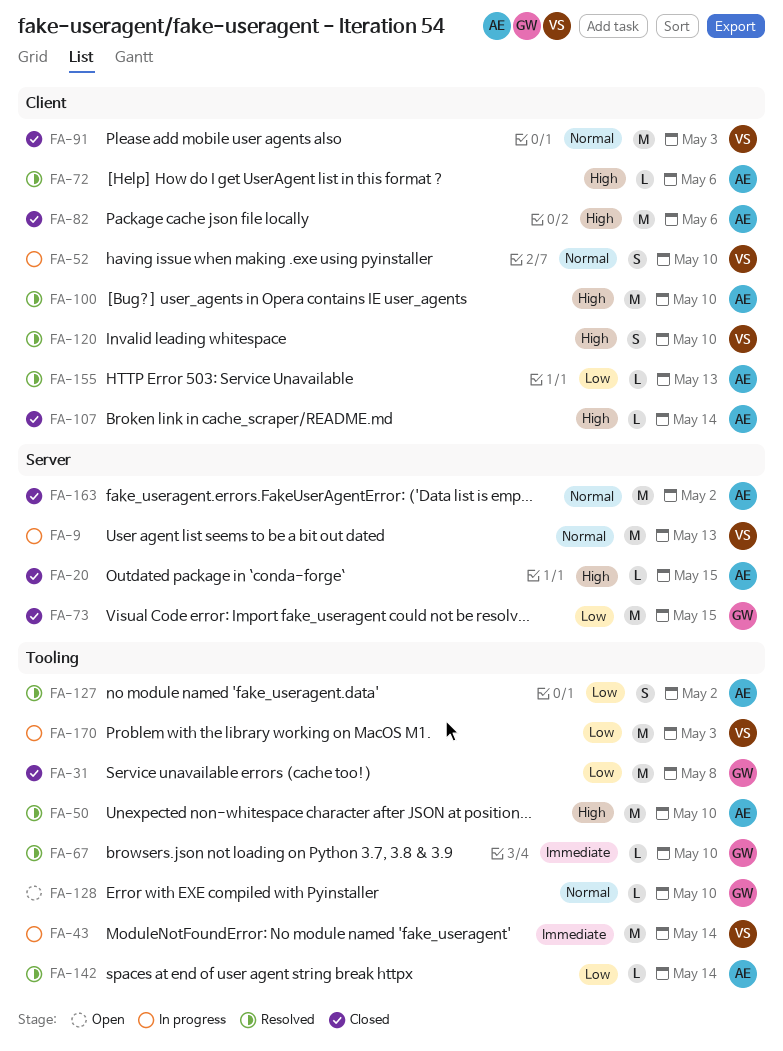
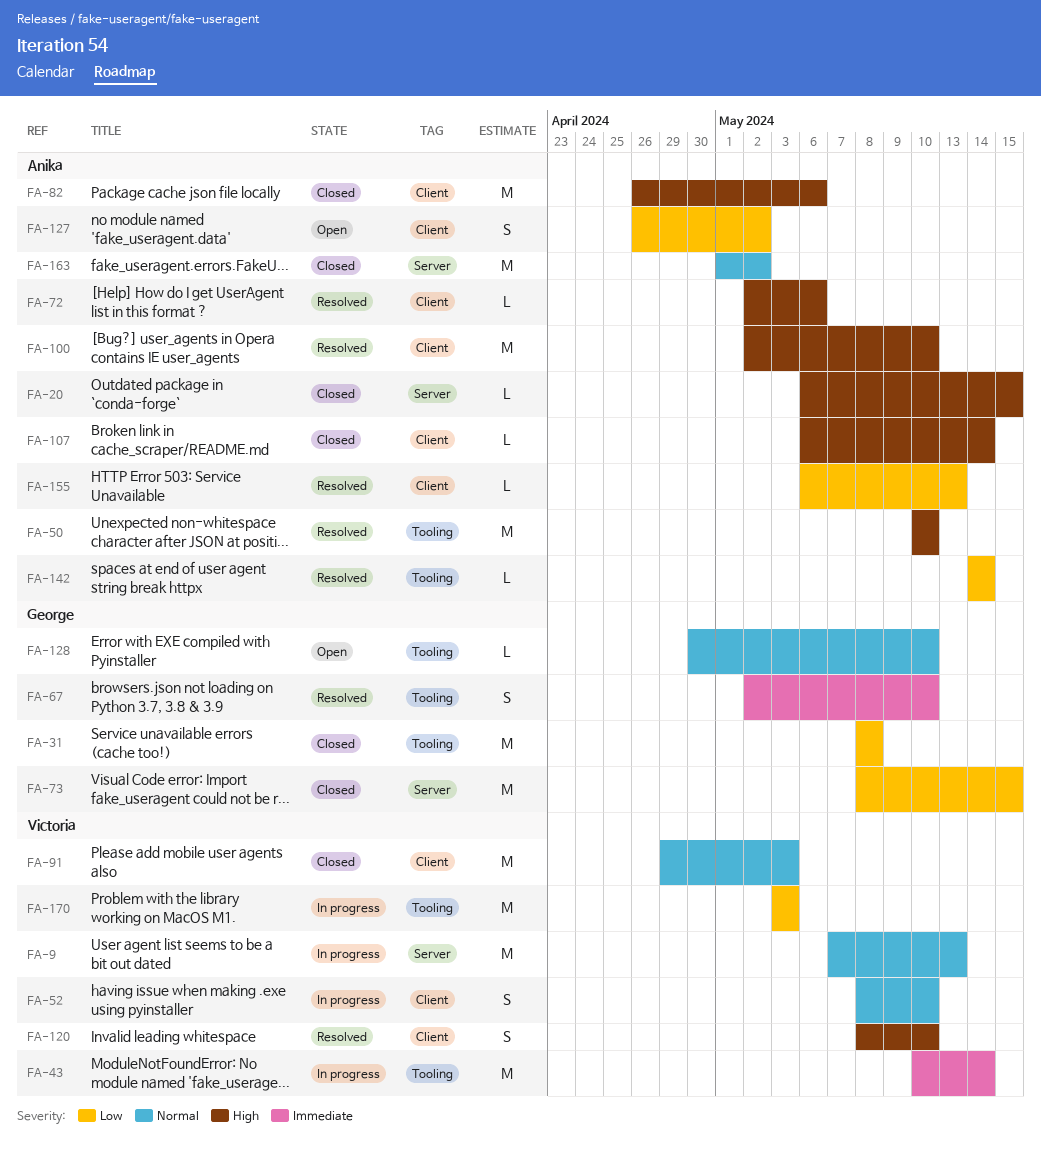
FA-67, estimate: L -> S
FA-127, status: Resolved -> Open
FA-127, label: Tooling -> Client

